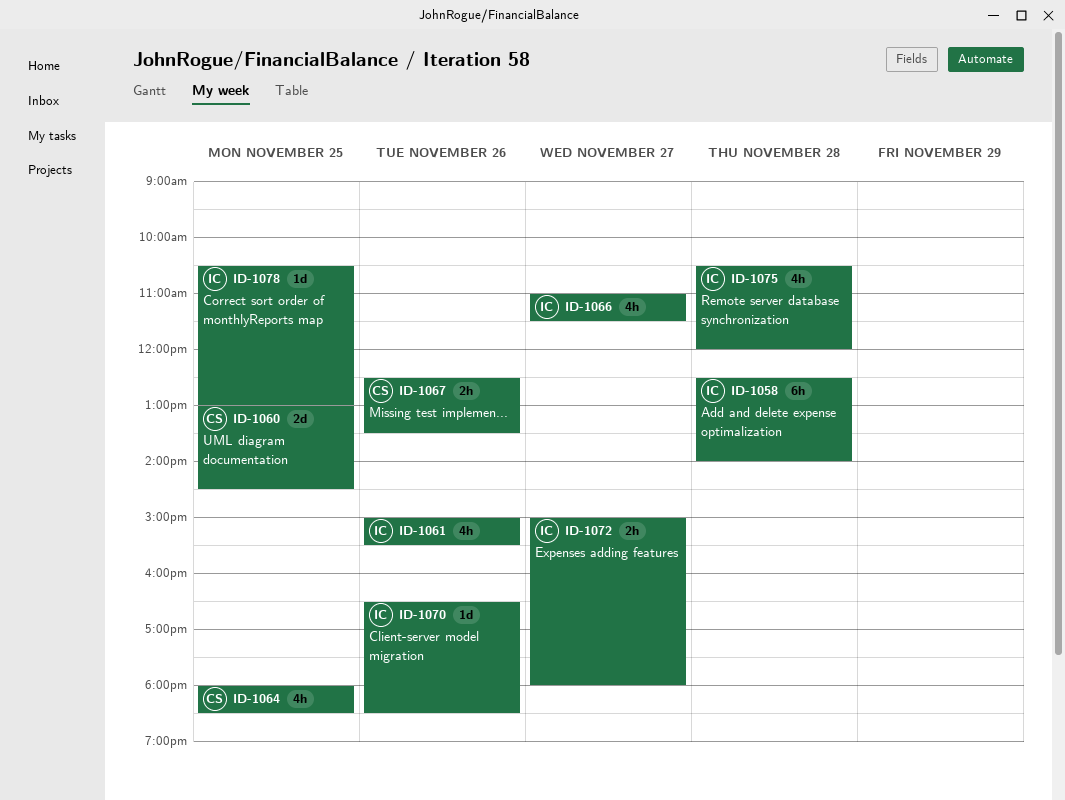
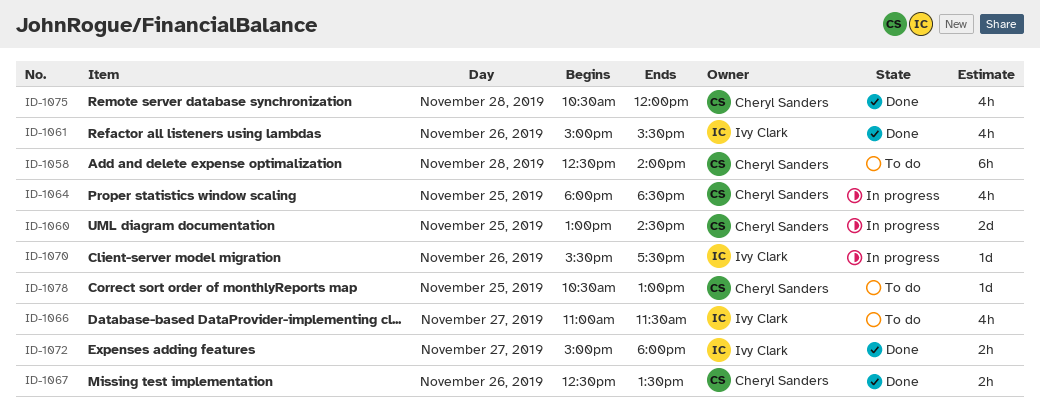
ID-1058, owner: Ivy Clark -> Cheryl Sanders
ID-1070, begins: 16:30 -> 15:30
ID-1070, ends: 18:30 -> 17:30
ID-1075, owner: Ivy Clark -> Cheryl Sanders
ID-1078, owner: Ivy Clark -> Cheryl Sanders

